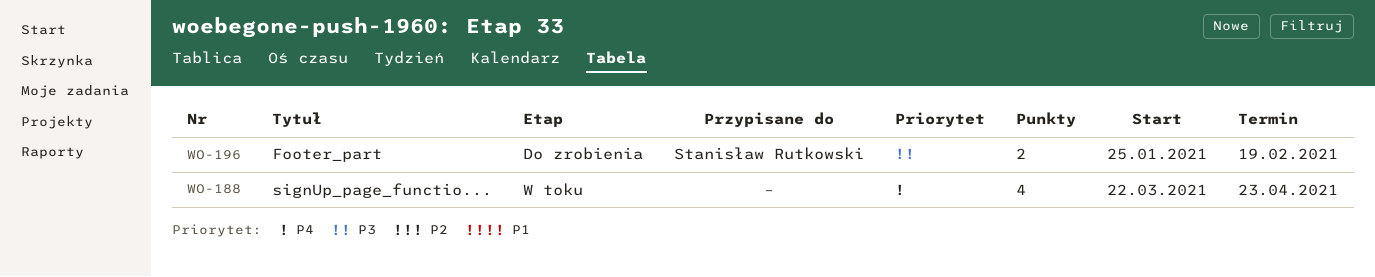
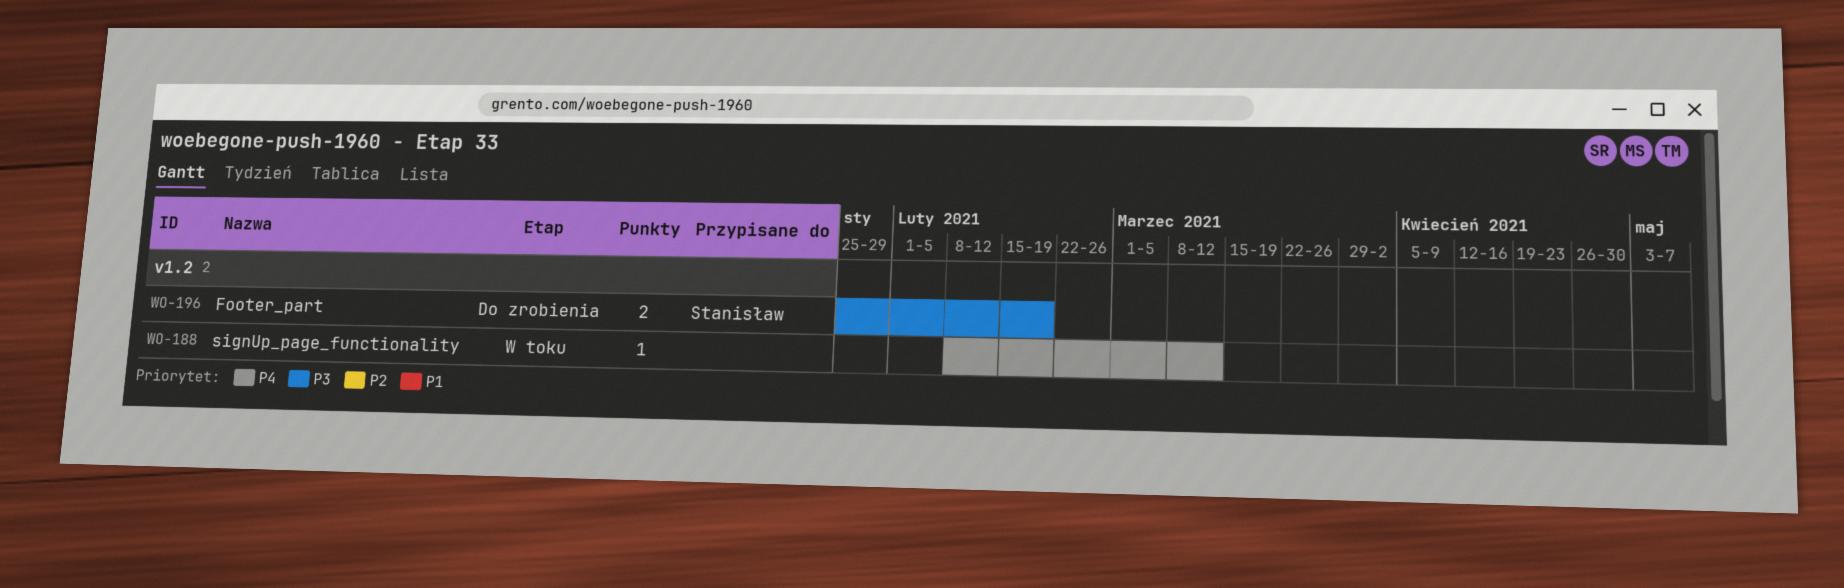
WO-188, estimate: 4 -> 1
WO-188, start: Mar 22 -> Feb 8
WO-188, due: Apr 23 -> Mar 12

